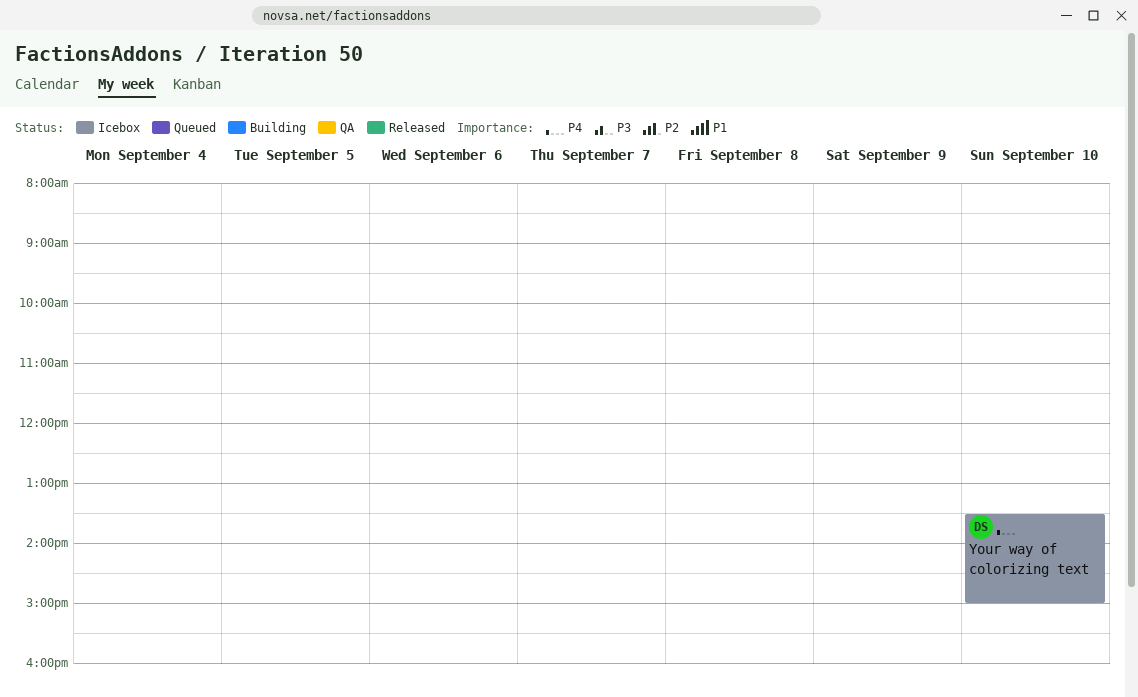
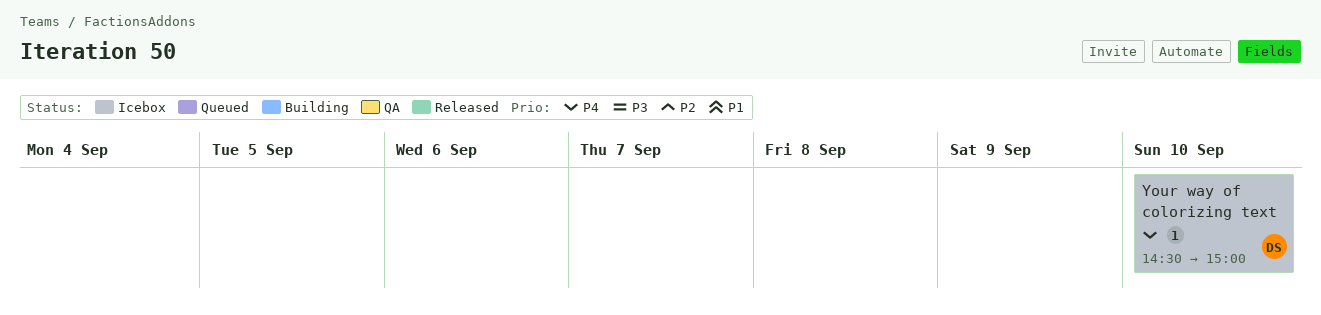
Your way of colorizing text, begins: 13:30 -> 14:30

